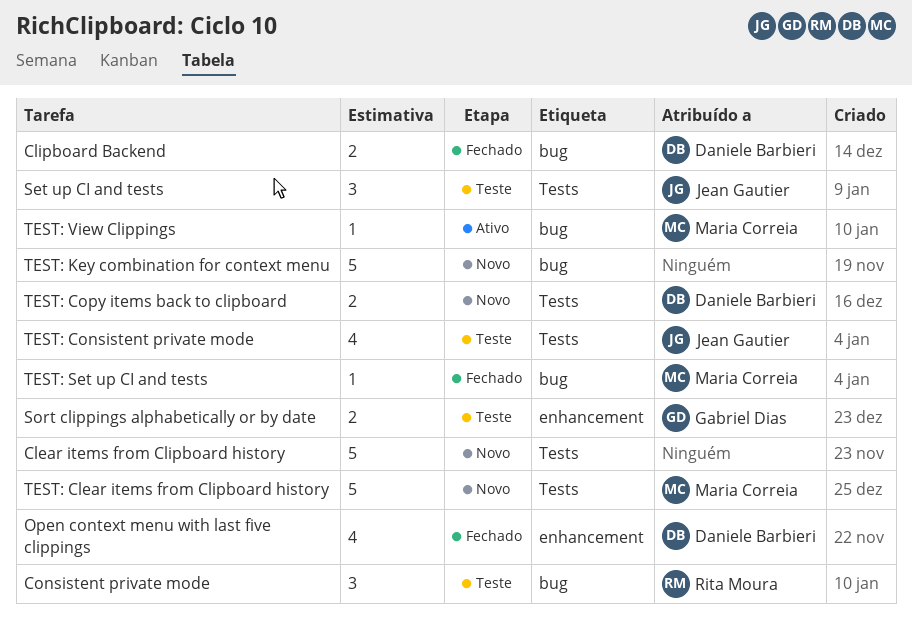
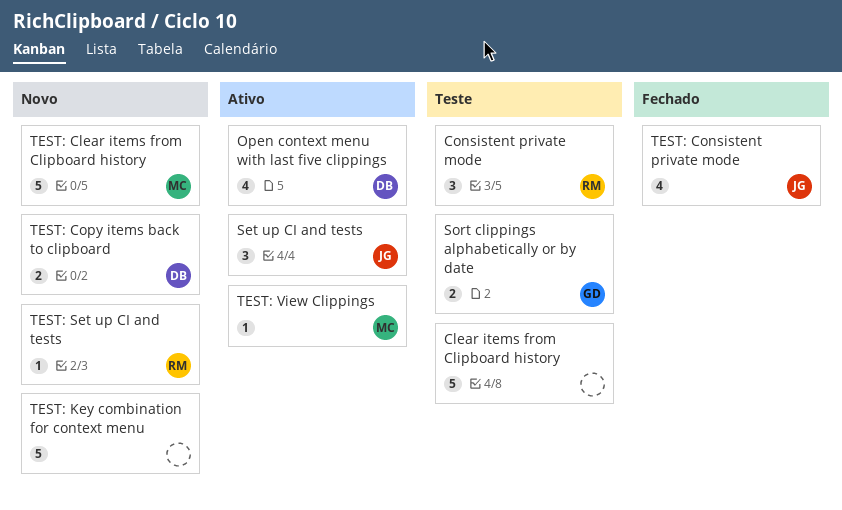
Clear items from Clipboard history, status: Novo -> Teste
Clipboard Backend: present -> none
Open context menu with last five clippings, status: Fechado -> Ativo
Set up CI and tests, status: Teste -> Ativo
TEST: Consistent private mode, status: Teste -> Fechado
TEST: Set up CI and tests, status: Fechado -> Novo
TEST: Set up CI and tests, owner: Maria Correia -> Rita Moura

